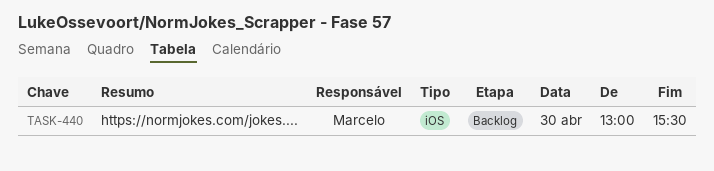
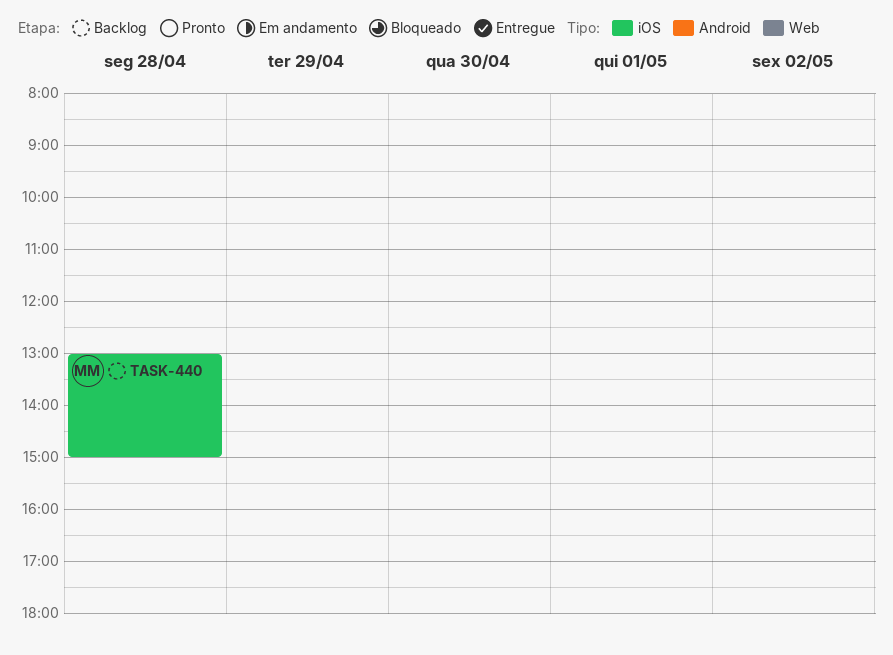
TASK-440, day: Apr 30 -> Apr 28
TASK-440, ends: 15:30 -> 15:00

